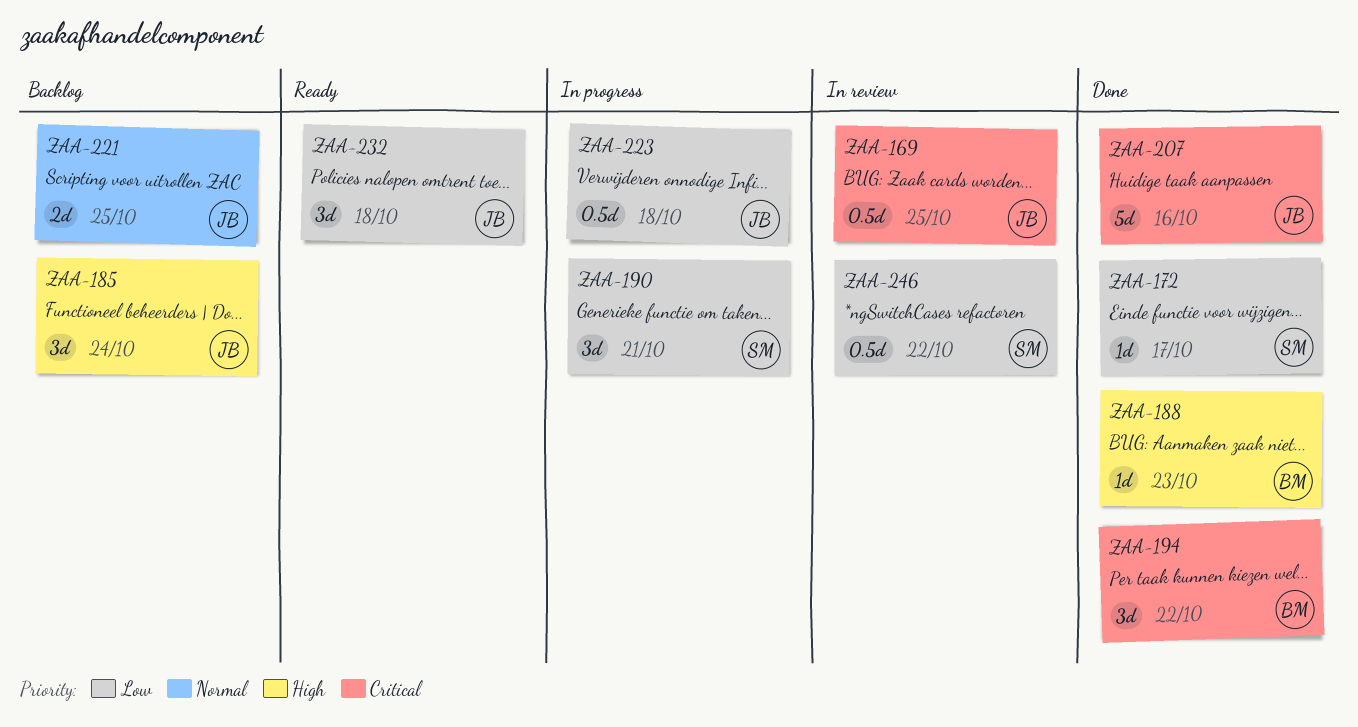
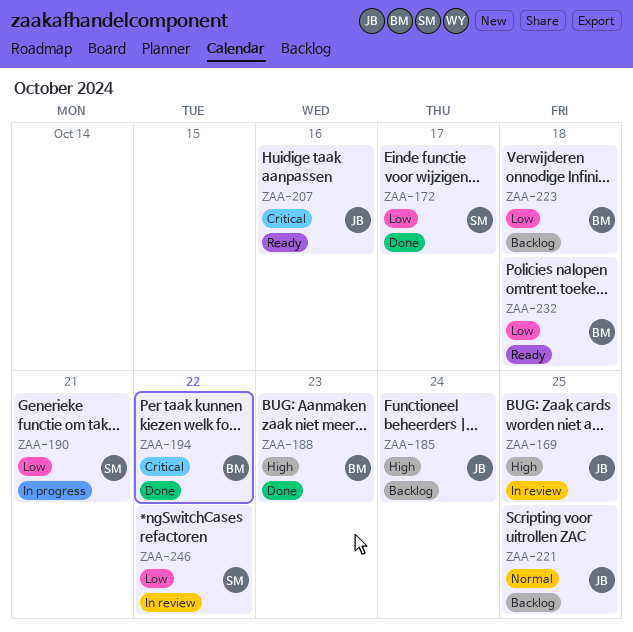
ZAA-169, priority: Critical -> High
ZAA-207, status: Done -> Ready
ZAA-223, status: In progress -> Backlog
ZAA-223, owner: JB -> BM
ZAA-232, owner: JB -> BM

